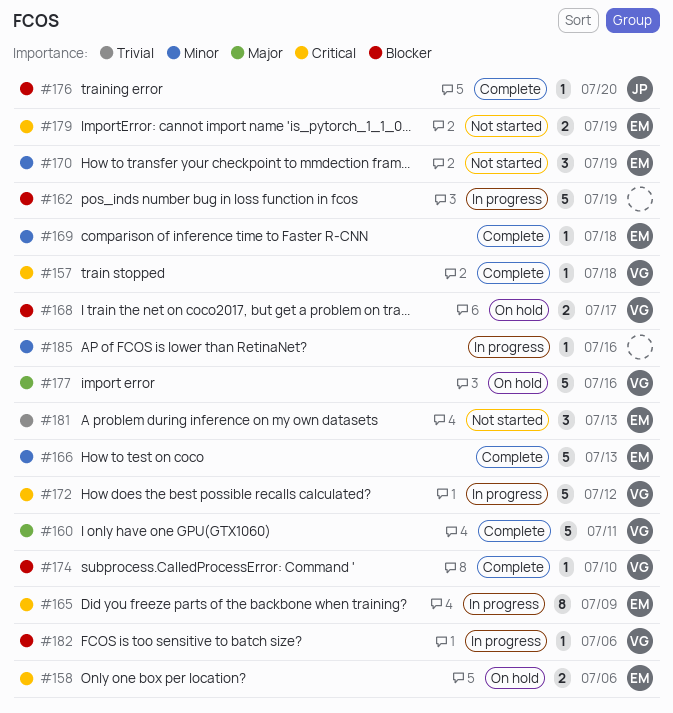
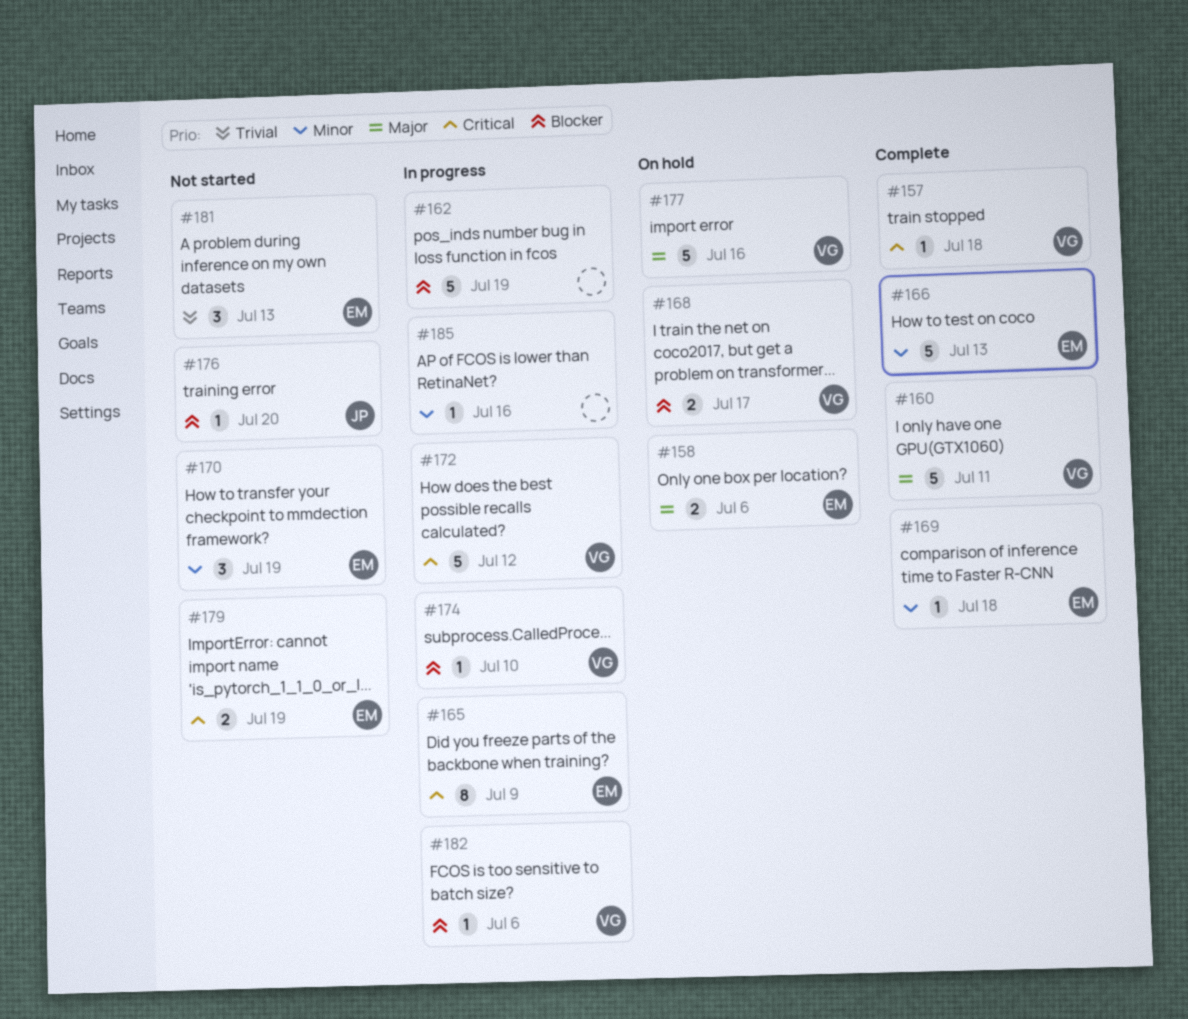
#158, priority: Critical -> Major
#174, status: Complete -> In progress
#176, status: Complete -> Not started

